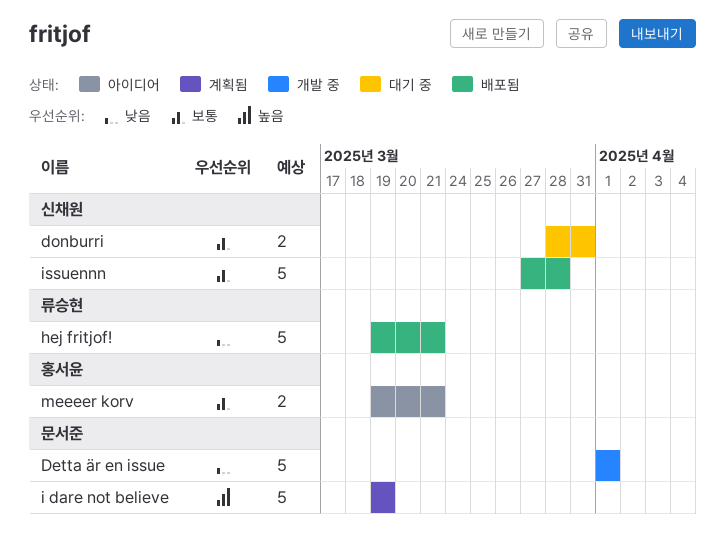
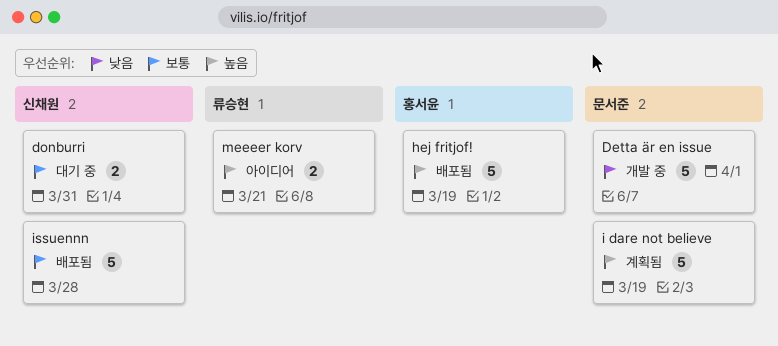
hej fritjof!, owner: 류승현 -> 홍서윤
hej fritjof!, priority: 낮음 -> 높음
hej fritjof!, due: Mar 21 -> Mar 19
meeeer korv, owner: 홍서윤 -> 류승현
meeeer korv, priority: 보통 -> 높음

